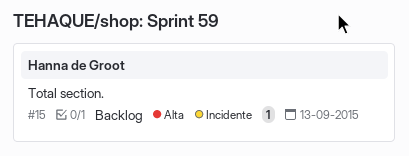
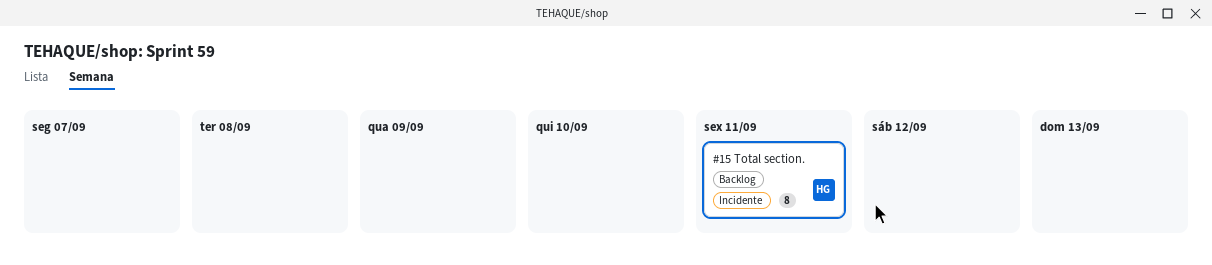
#15, estimate: 1 -> 8
#15, due: Sep 13 -> Sep 11

